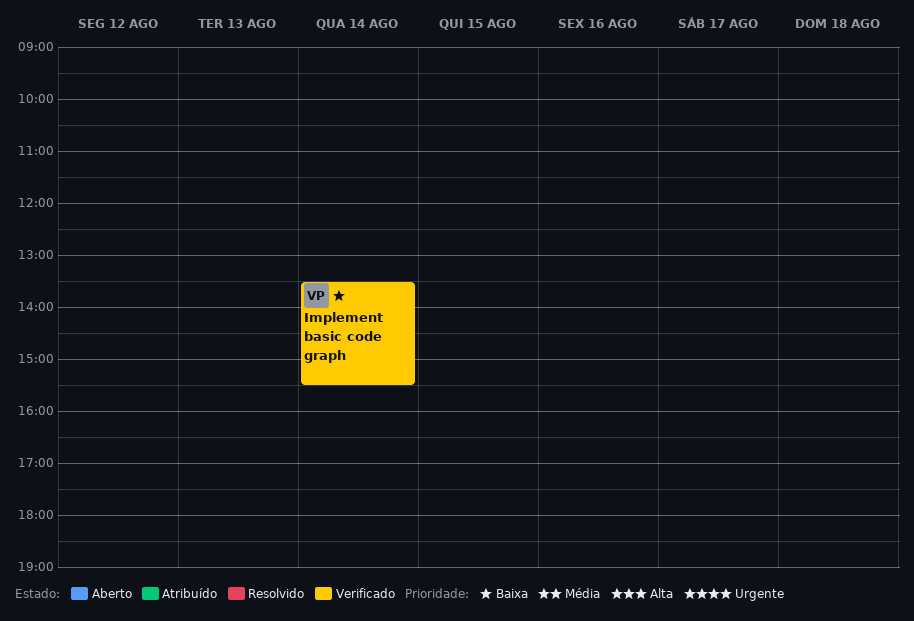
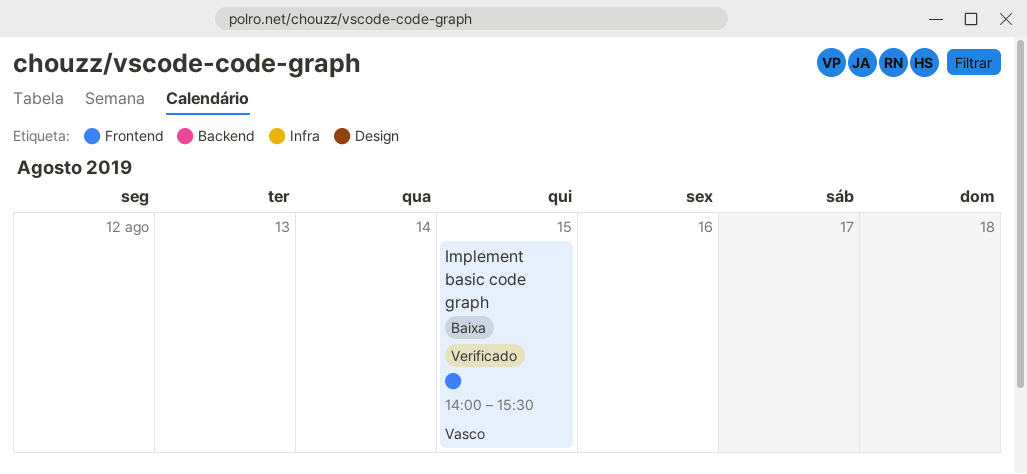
Implement basic code graph, day: Aug 14 -> Aug 15
Implement basic code graph, begins: 13:30 -> 14:00

